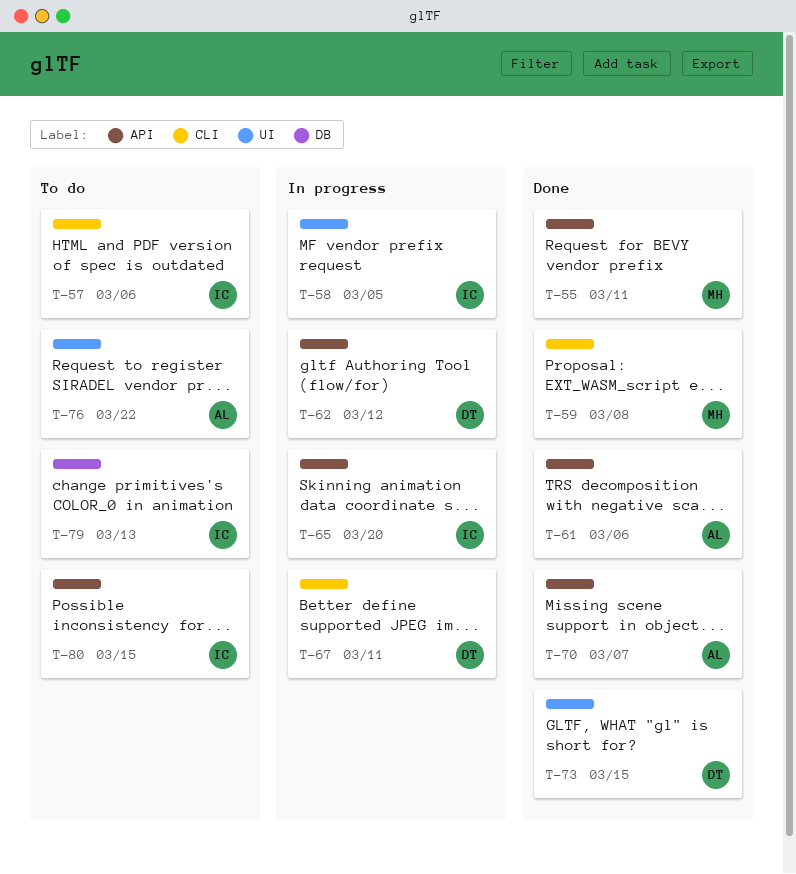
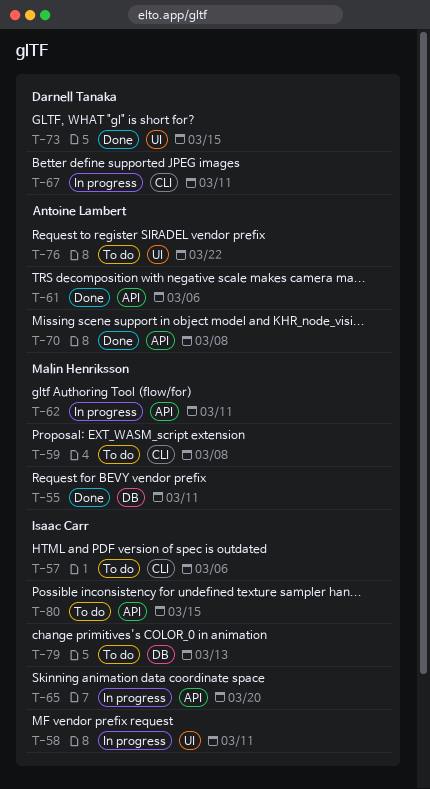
T-55, label: API -> DB
T-58, due: Mar 5 -> Mar 11
T-59, status: Done -> To do
T-62, owner: Darnell Tanaka -> Malin Henriksson
T-62, due: Mar 12 -> Mar 11
T-70, due: Mar 7 -> Mar 8

